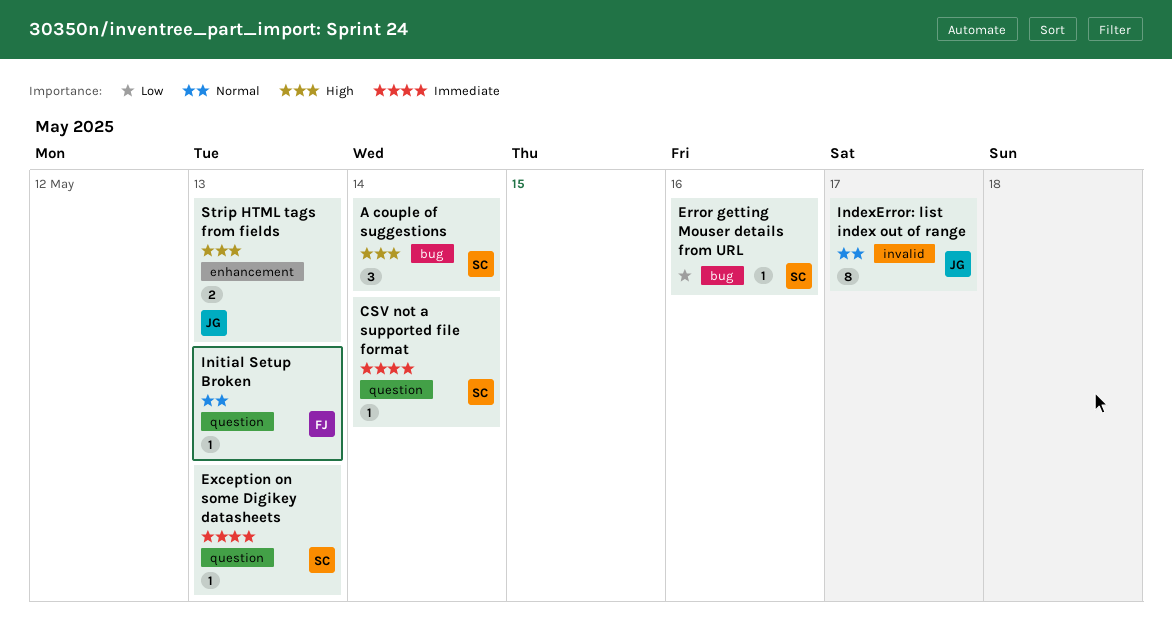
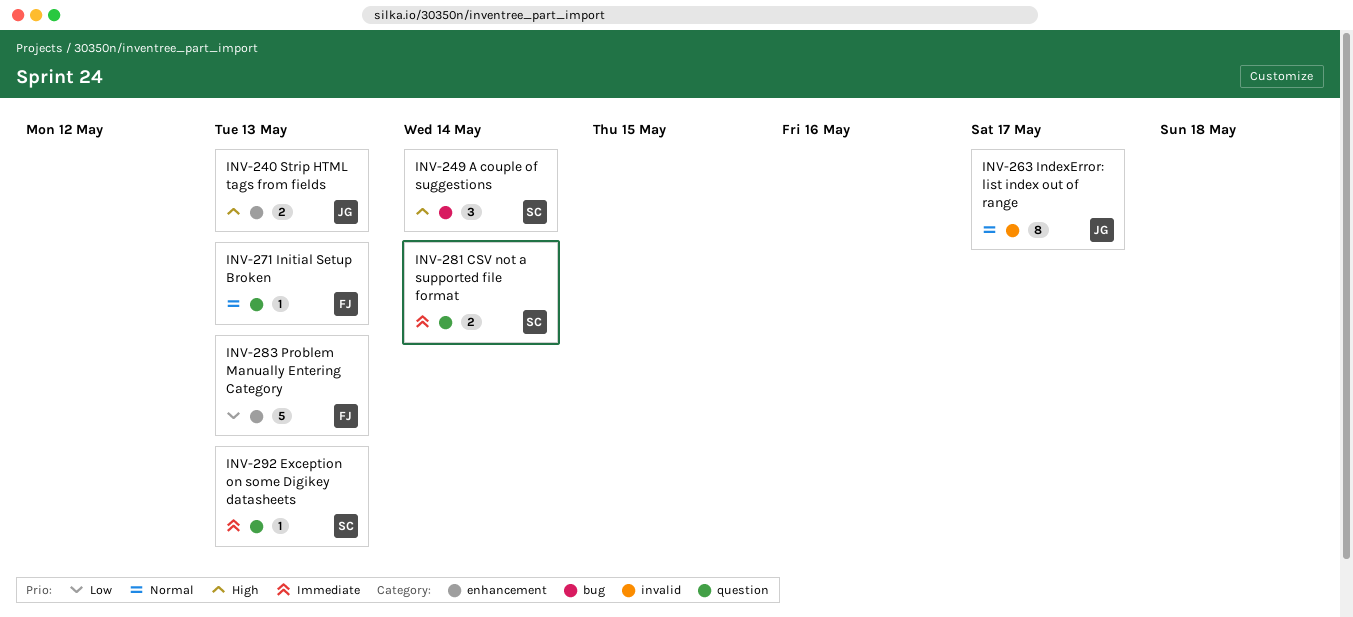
CSV not a supported file format, estimate: 1 -> 2
Error getting Mouser details from URL: present -> none
Problem Manually Entering Category: none -> present

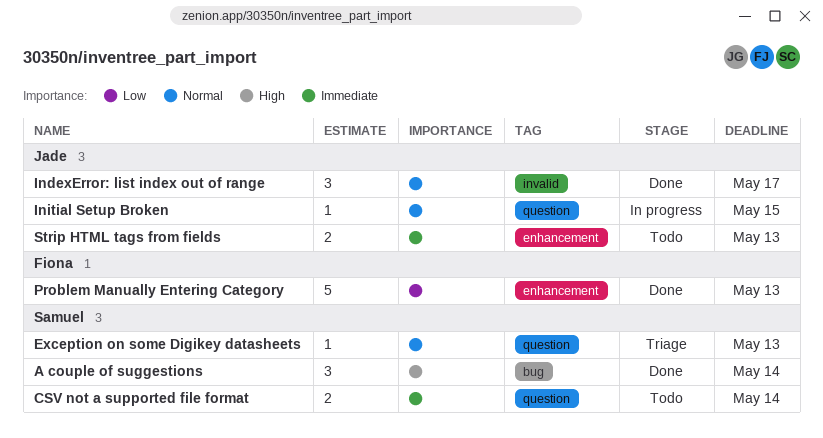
Exception on some Digikey datasheets, priority: Immediate -> Normal
IndexError: list index out of range, estimate: 8 -> 3
Initial Setup Broken, owner: Fiona -> Jade
Initial Setup Broken, due: May 13 -> May 15
Strip HTML tags from fields, priority: High -> Immediate

